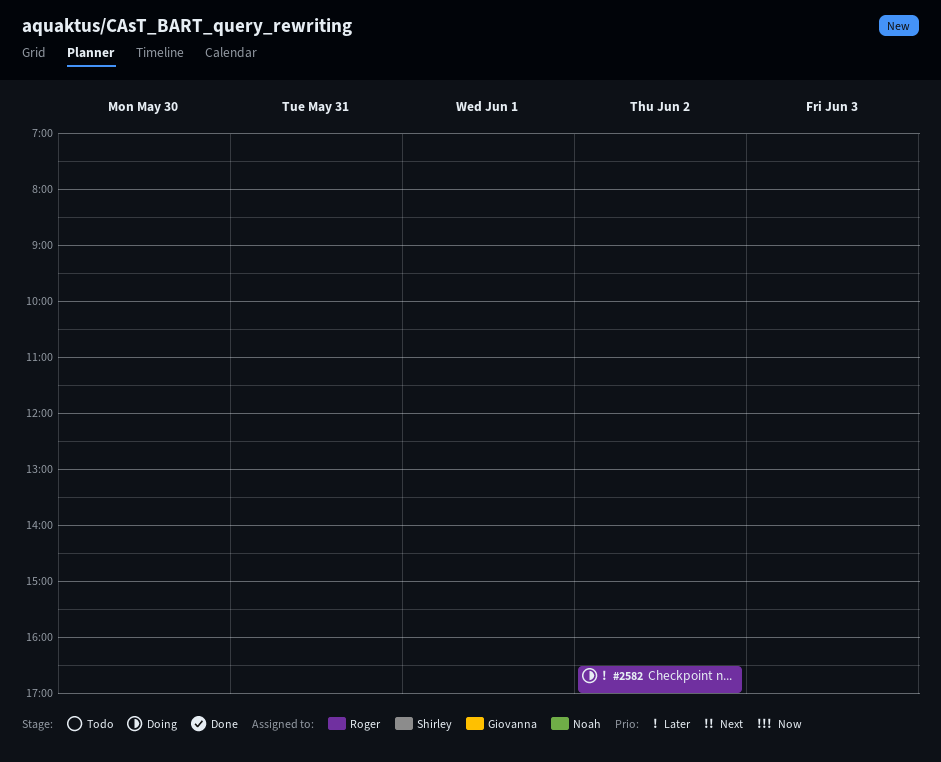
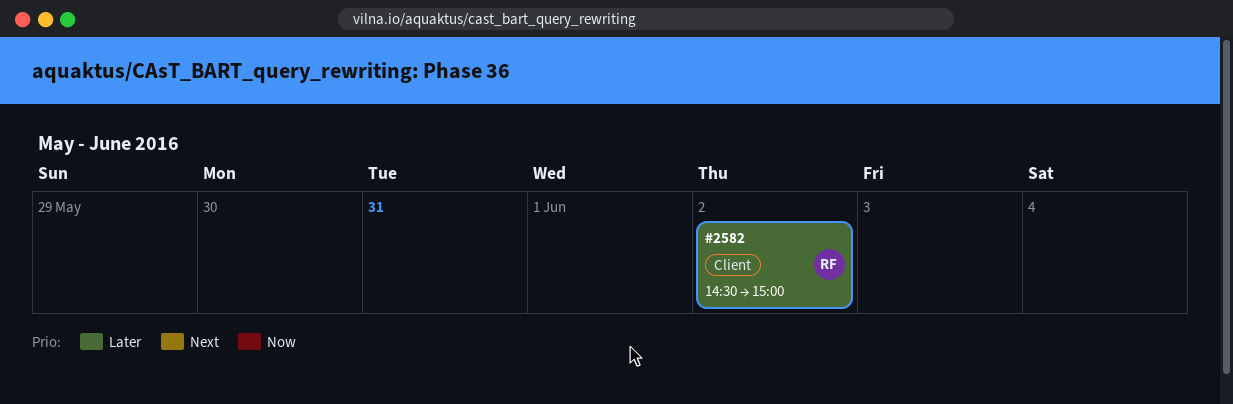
#2582, begins: 16:30 -> 14:30
#2582, ends: 17:00 -> 15:00

